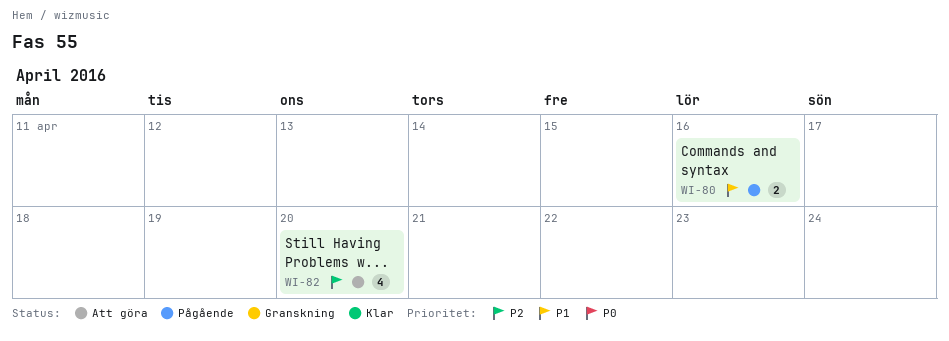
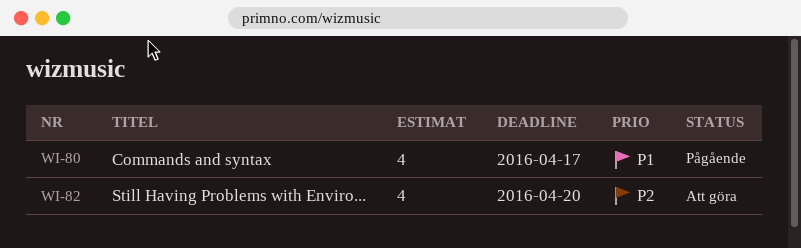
WI-80, estimate: 2 -> 4
WI-80, due: Apr 16 -> Apr 17

